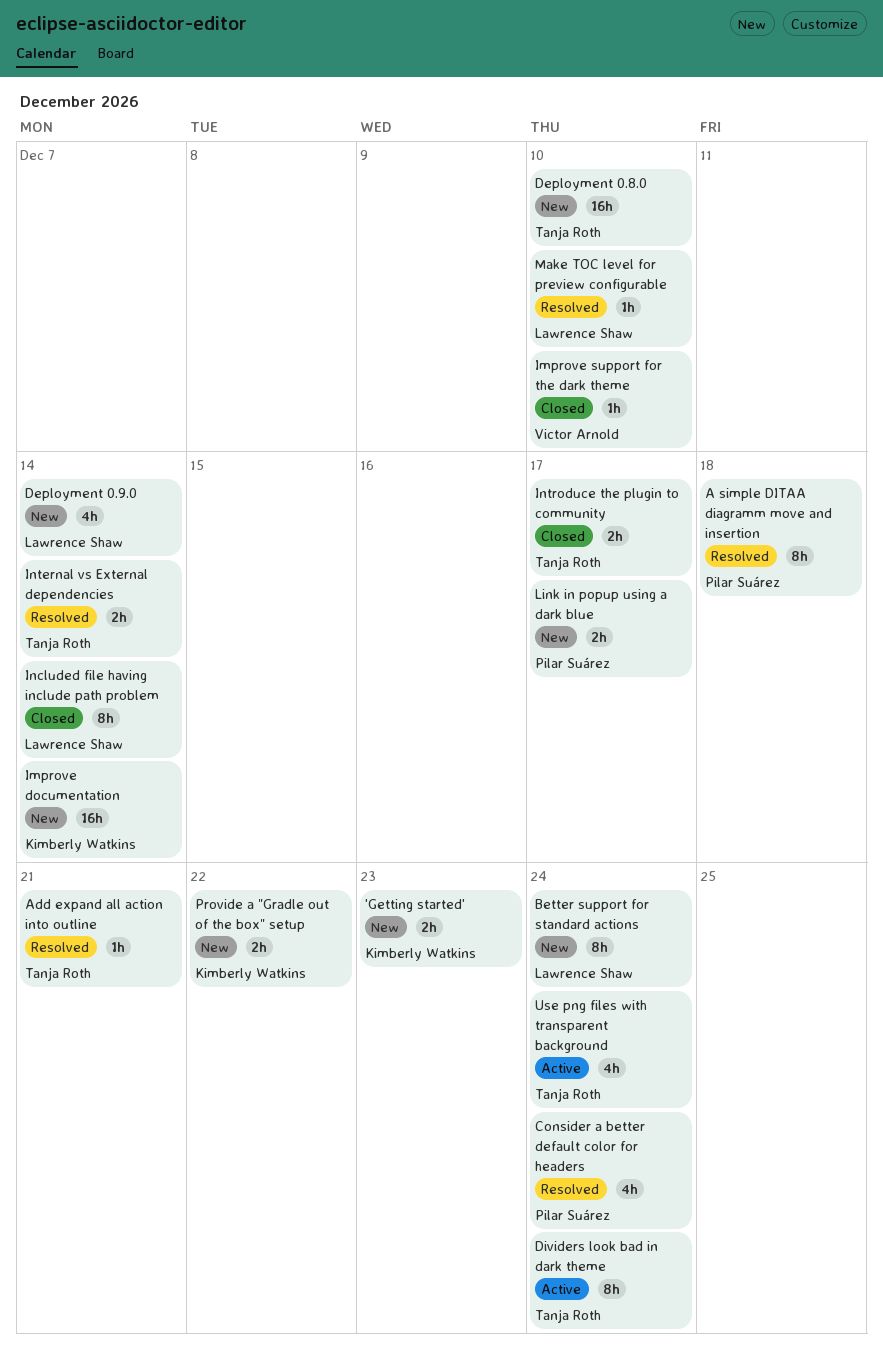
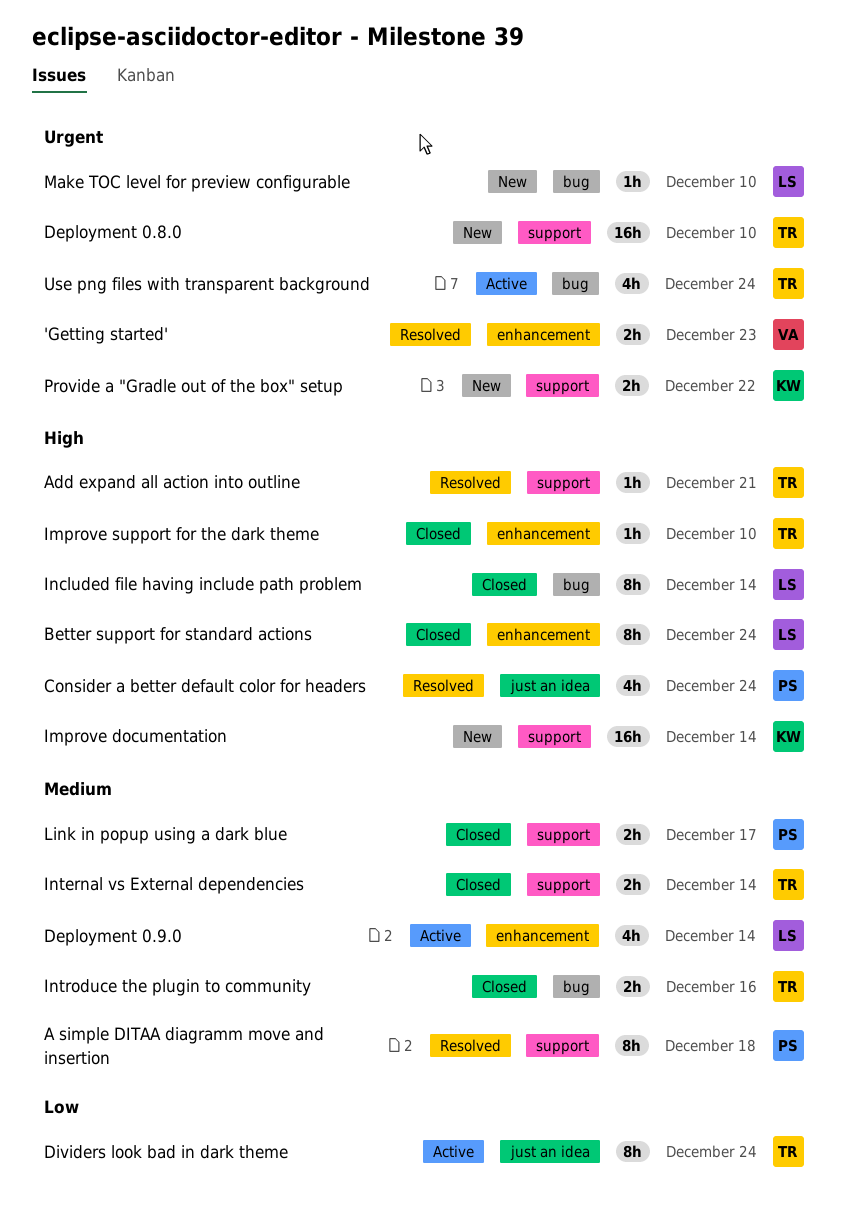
'Getting started', status: New -> Resolved
'Getting started', owner: Kimberly Watkins -> Victor Arnold
Better support for standard actions, status: New -> Closed
Deployment 0.9.0, status: New -> Active
Improve support for the dark theme, owner: Victor Arnold -> Tanja Roth
Internal vs External dependencies, status: Resolved -> Closed
Introduce the plugin to community, due: Dec 17 -> Dec 16
Link in popup using a dark blue, status: New -> Closed
Make TOC level for preview configurable, status: Resolved -> New

